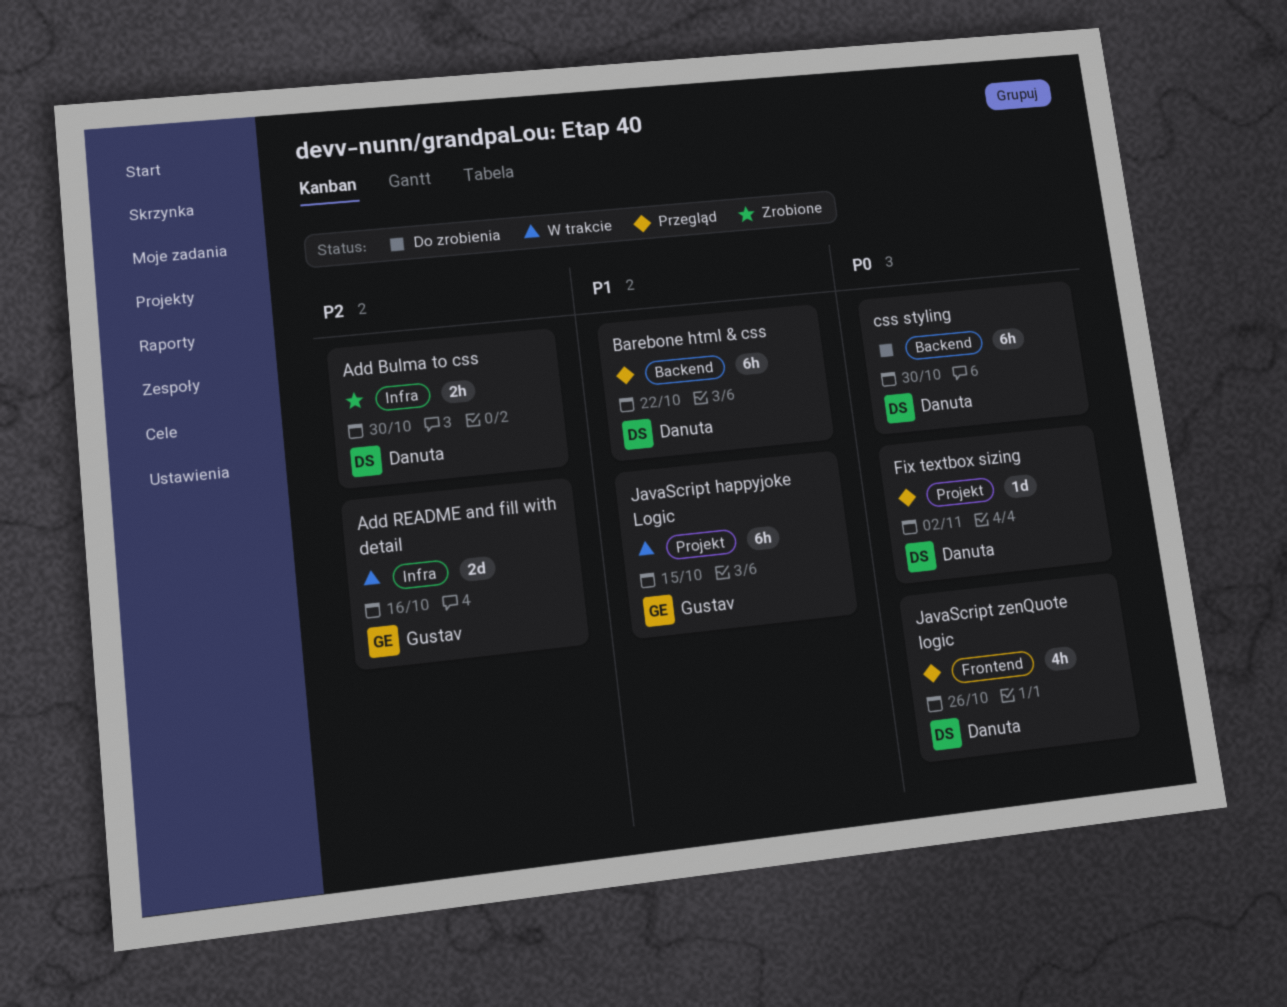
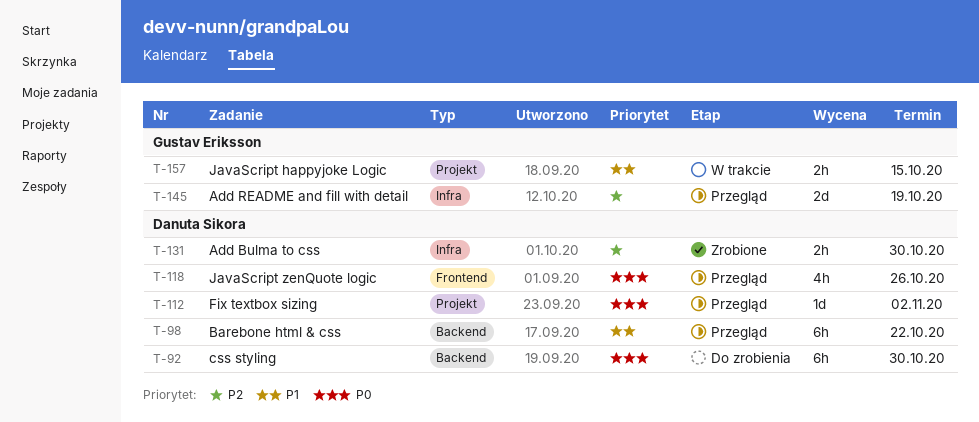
Add README and fill with detail, status: W trakcie -> Przegląd
Add README and fill with detail, due: Oct 16 -> Oct 19
JavaScript happyjoke Logic, estimate: 6h -> 2h

